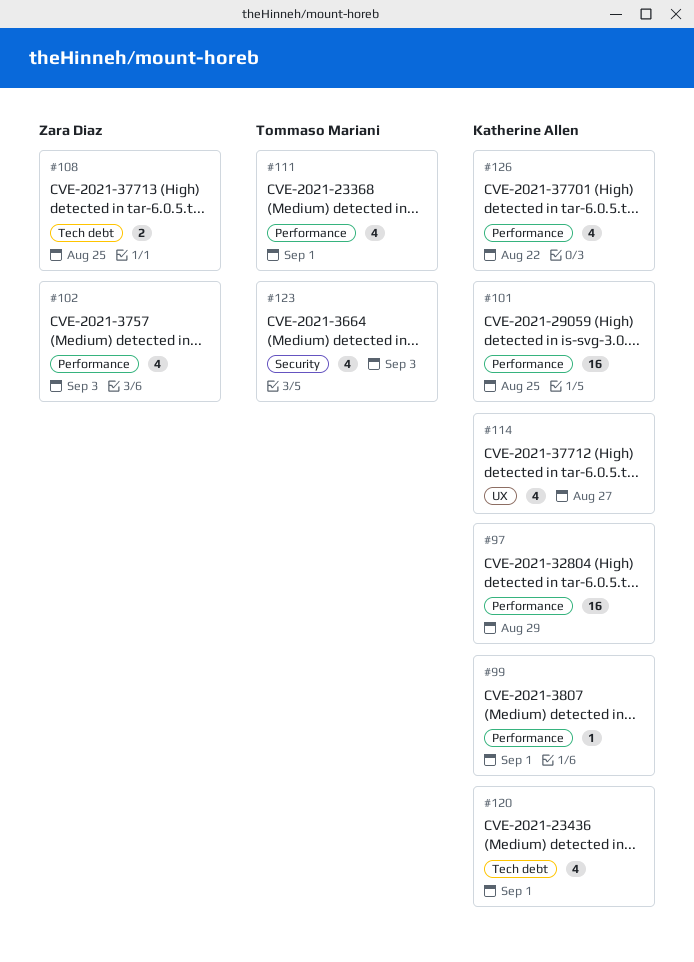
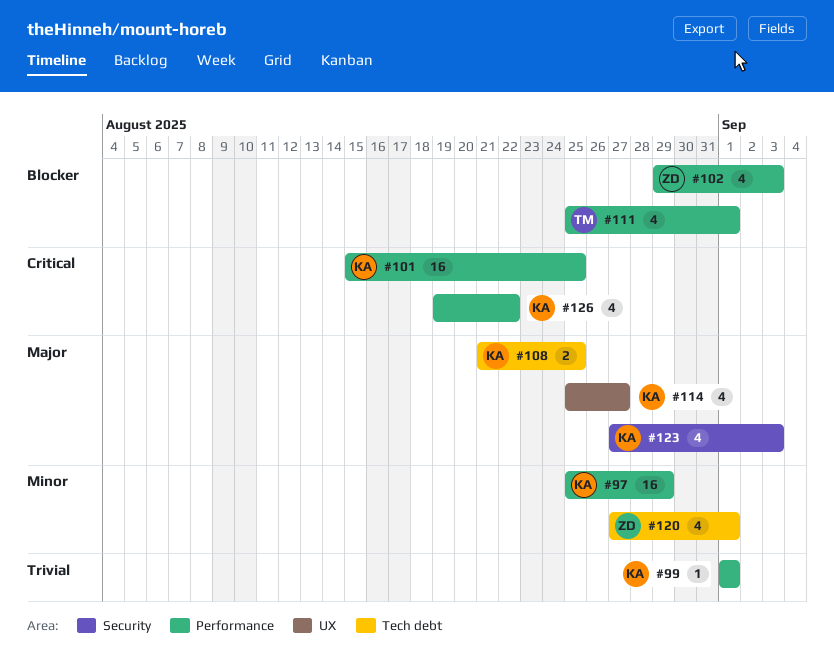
#108, owner: Zara Diaz -> Katherine Allen
#120, owner: Katherine Allen -> Zara Diaz
#123, owner: Tommaso Mariani -> Katherine Allen

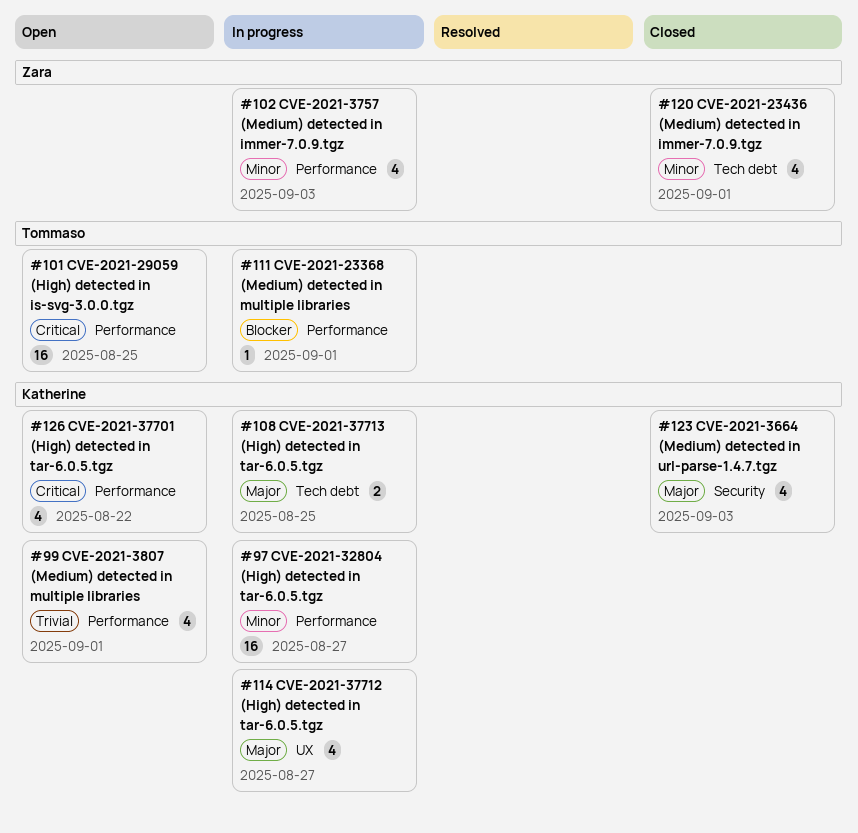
#97, due: Aug 29 -> Aug 27
#99, estimate: 1 -> 4
#101, owner: Katherine -> Tommaso
#102, priority: Blocker -> Minor
#111, estimate: 4 -> 1

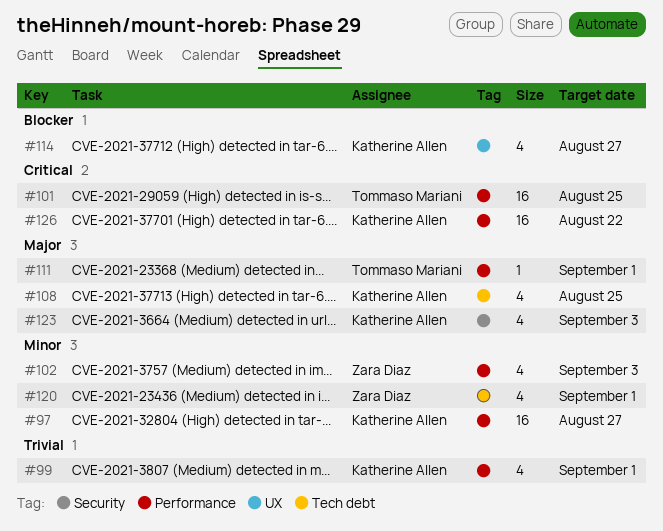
#108, estimate: 2 -> 4
#111, priority: Blocker -> Major
#114, priority: Major -> Blocker
#126, estimate: 4 -> 16

